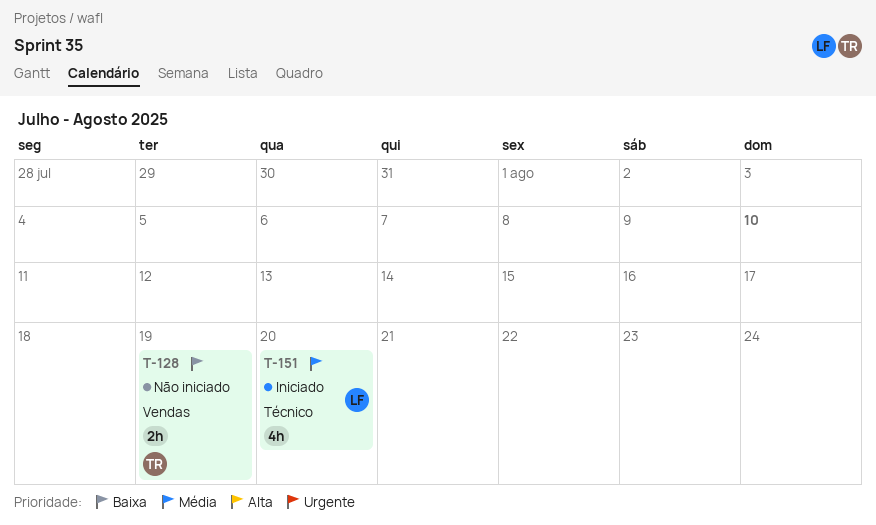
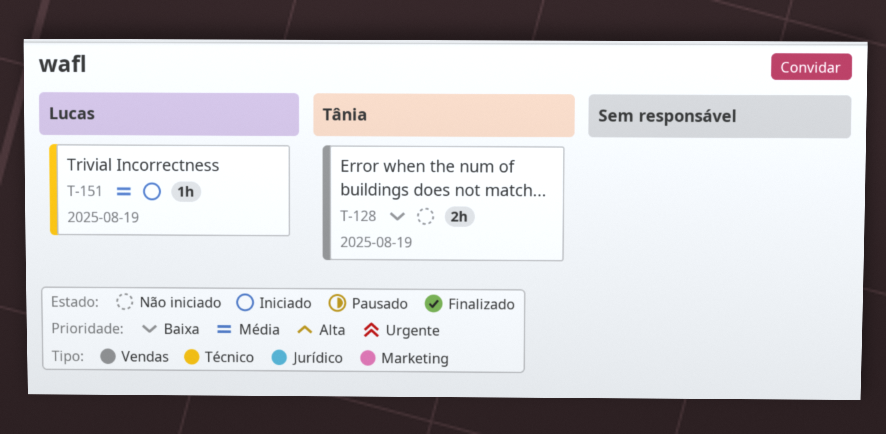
T-151, estimate: 4h -> 1h
T-151, due: Aug 20 -> Aug 19

